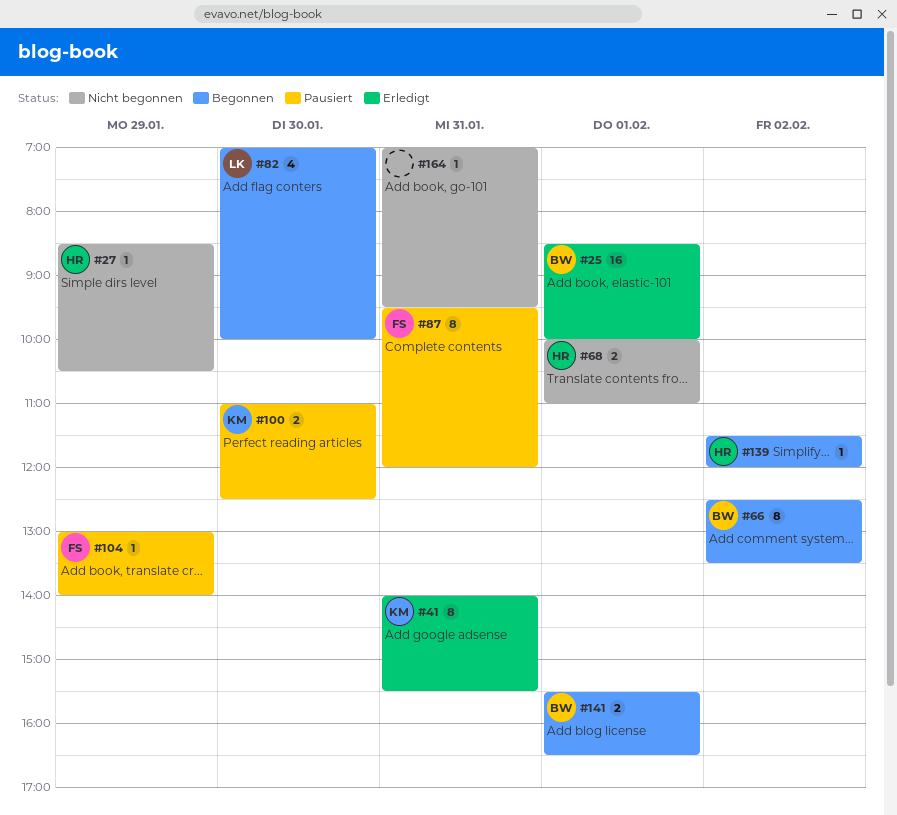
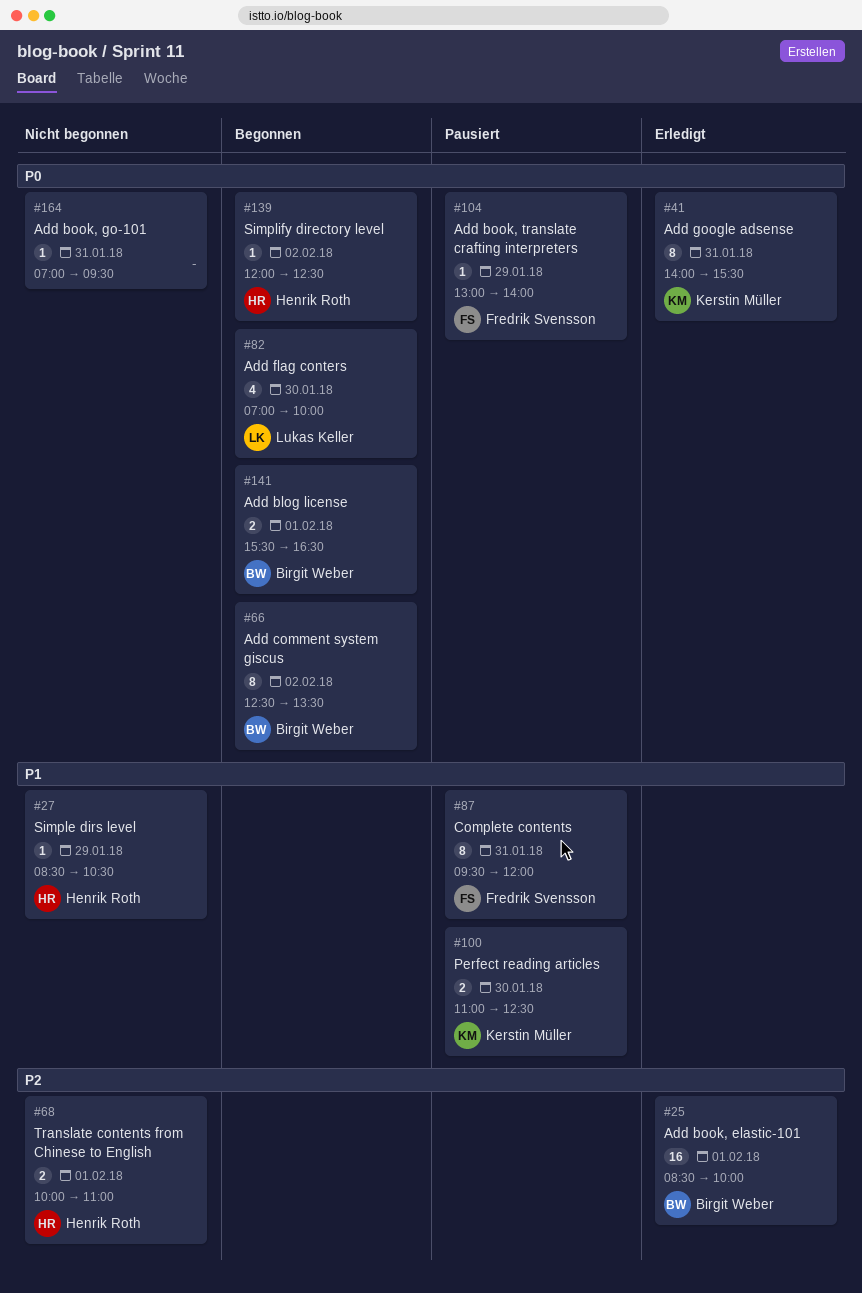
#139, begins: 11:30 -> 12:00
#139, ends: 12:00 -> 12:30

